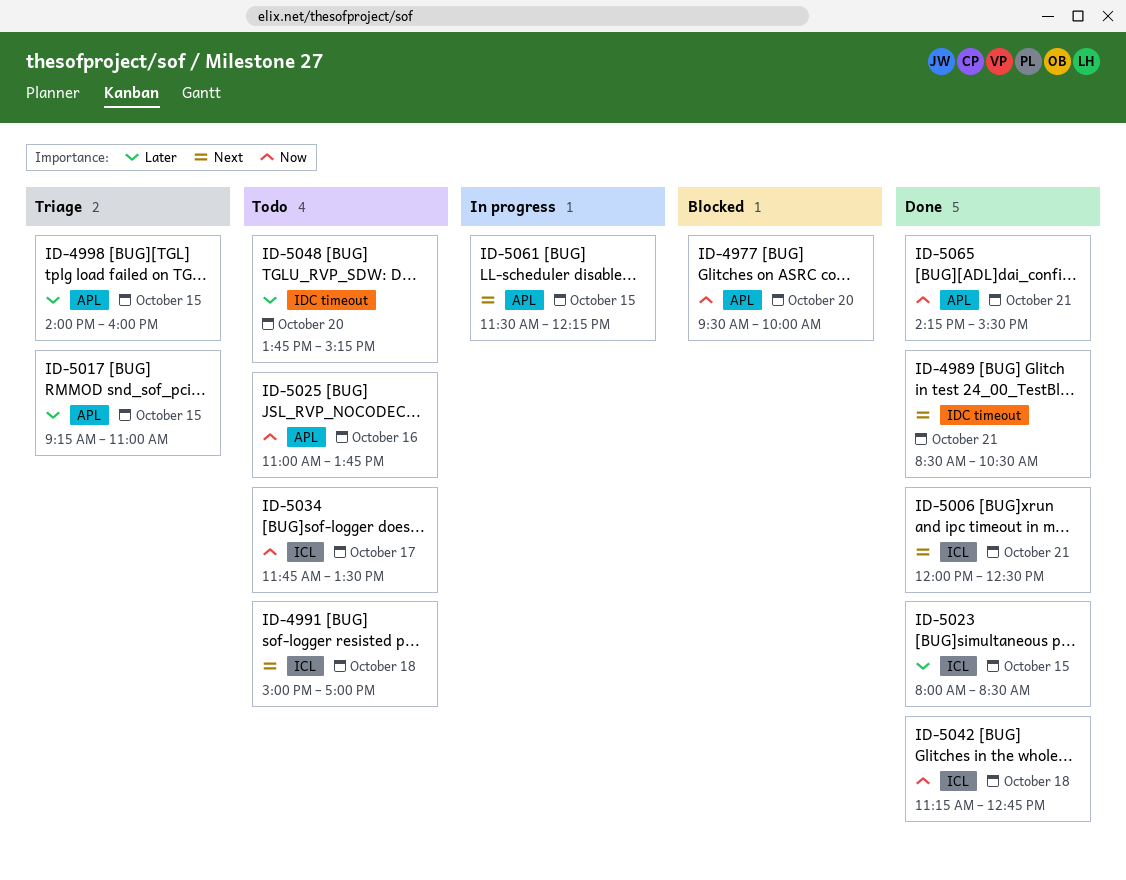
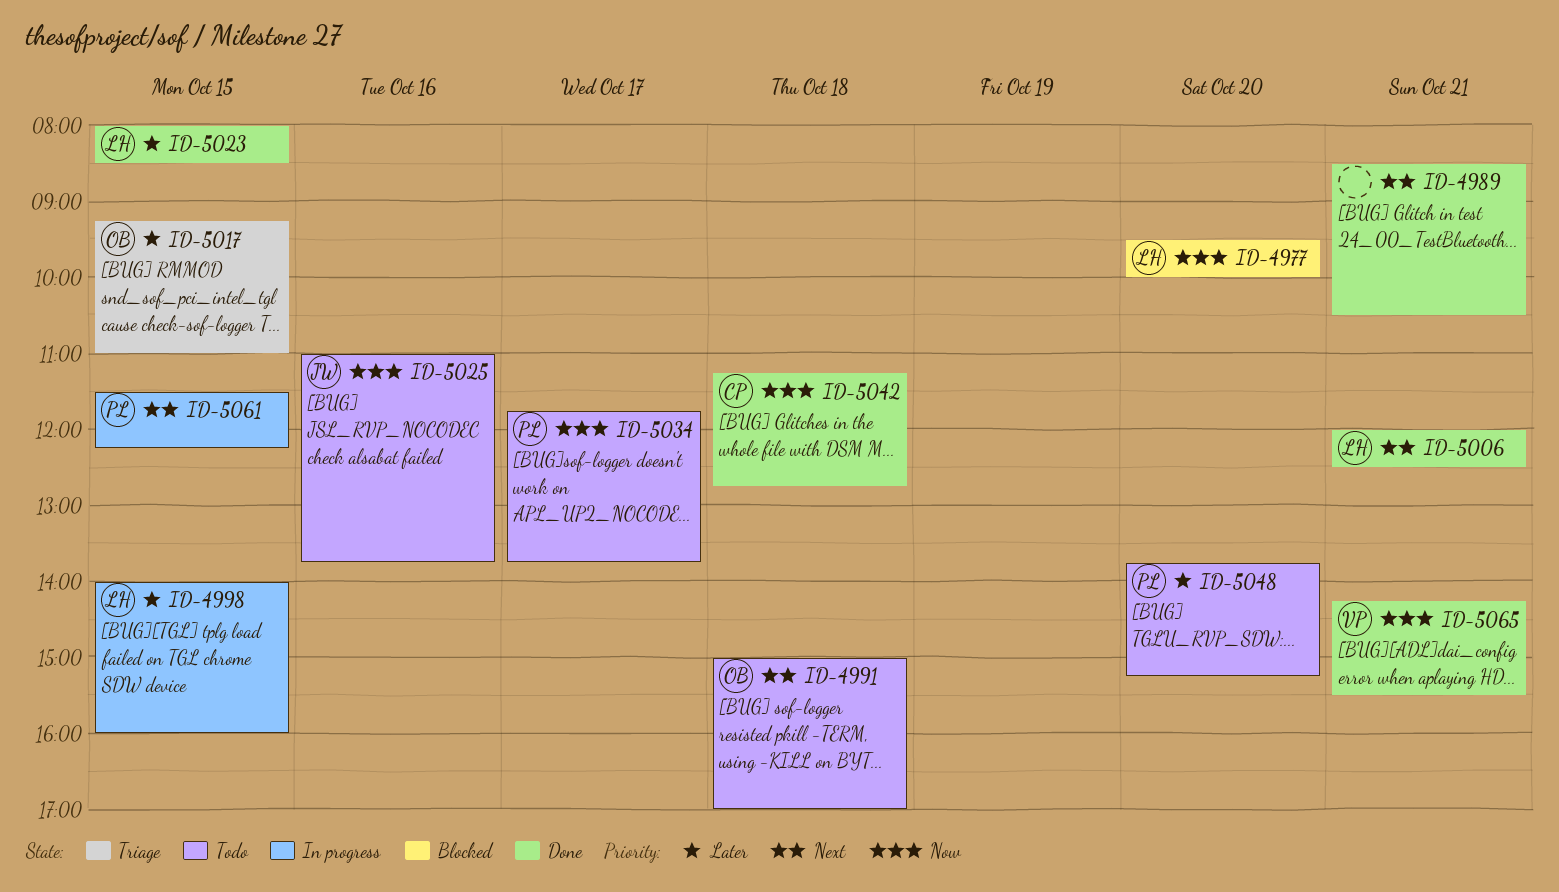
ID-4998, status: Triage -> In progress
ID-5034, ends: 13:30 -> 13:45

